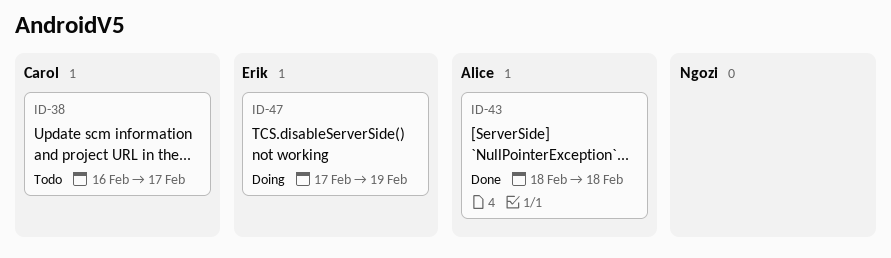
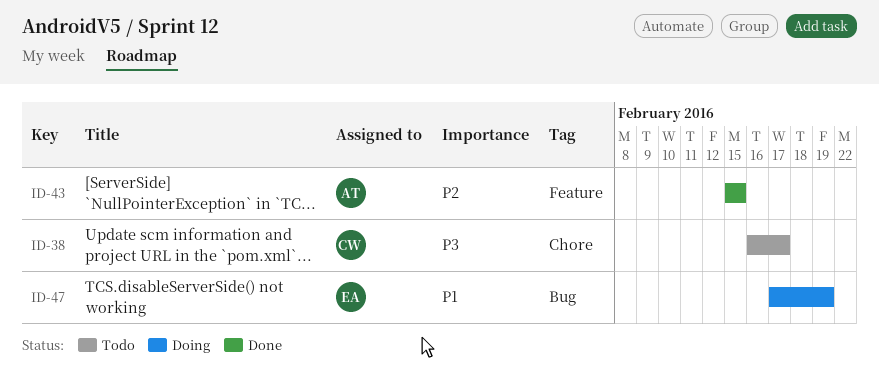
ID-43, start: Feb 18 -> Feb 15
ID-43, due: Feb 18 -> Feb 15

